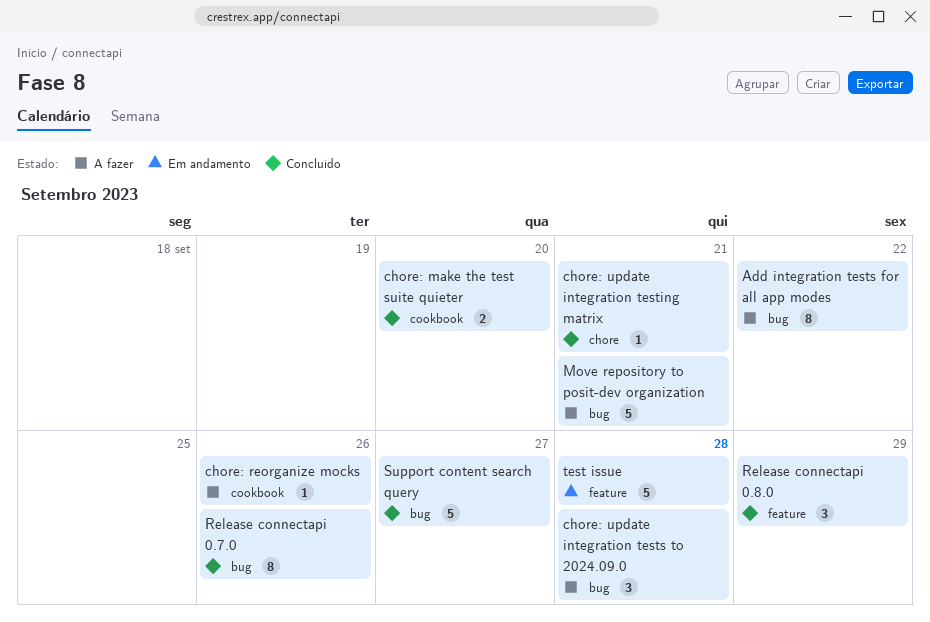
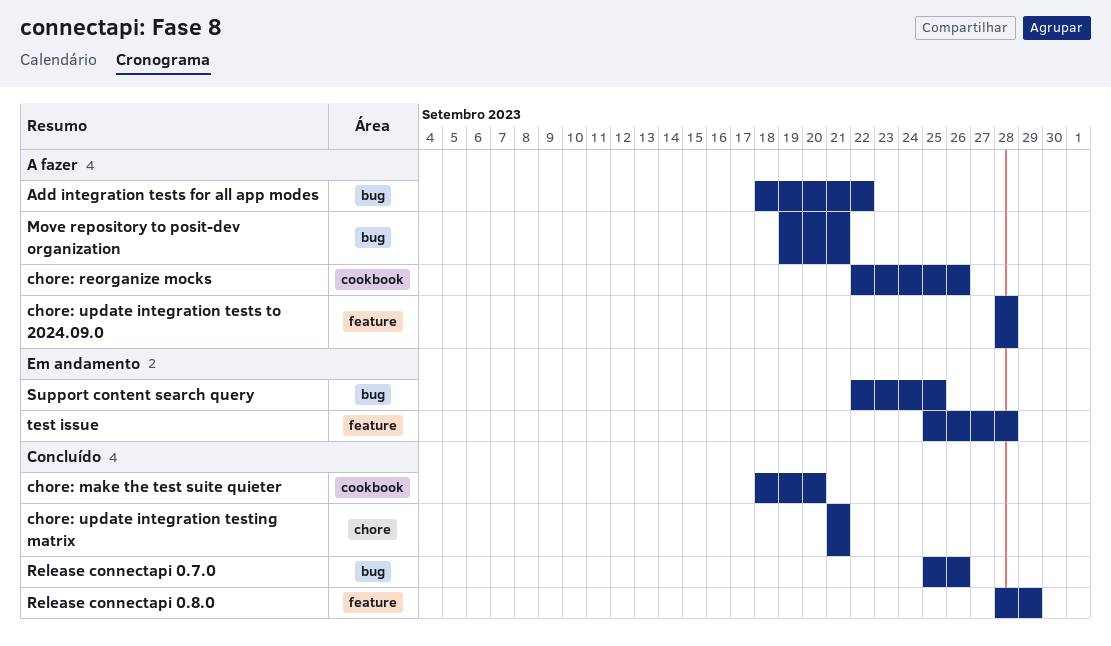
chore: update integration tests to 2024.09.0, label: bug -> feature
Support content search query, status: Concluído -> Em andamento
Support content search query, due: Sep 27 -> Sep 25

